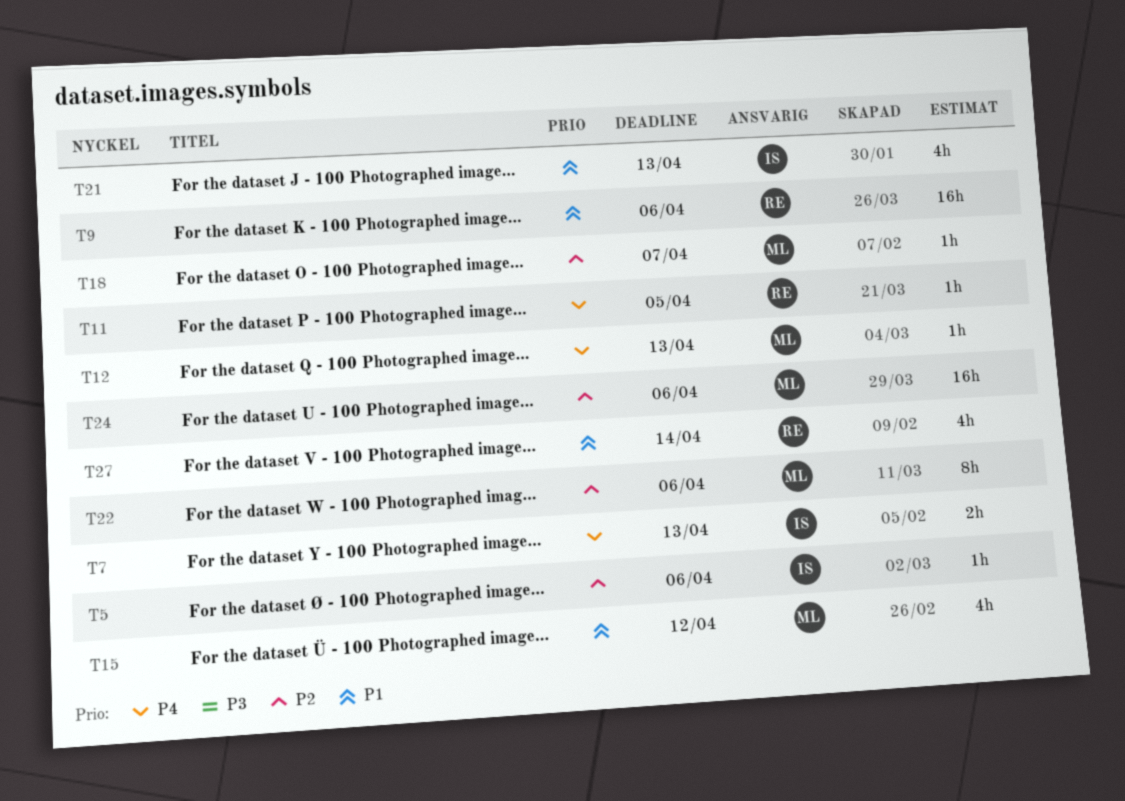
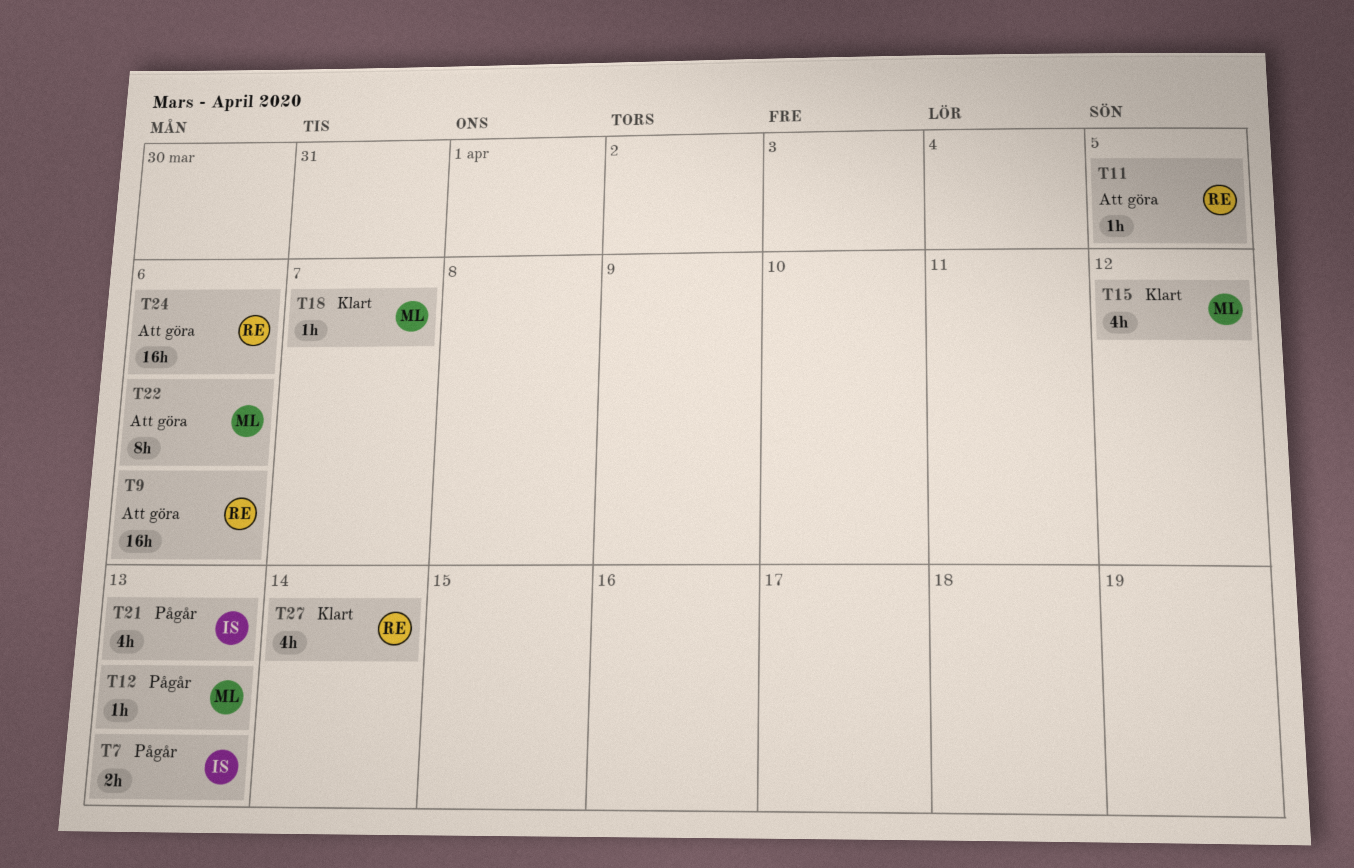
T5: present -> none
T24, owner: ML -> RE

